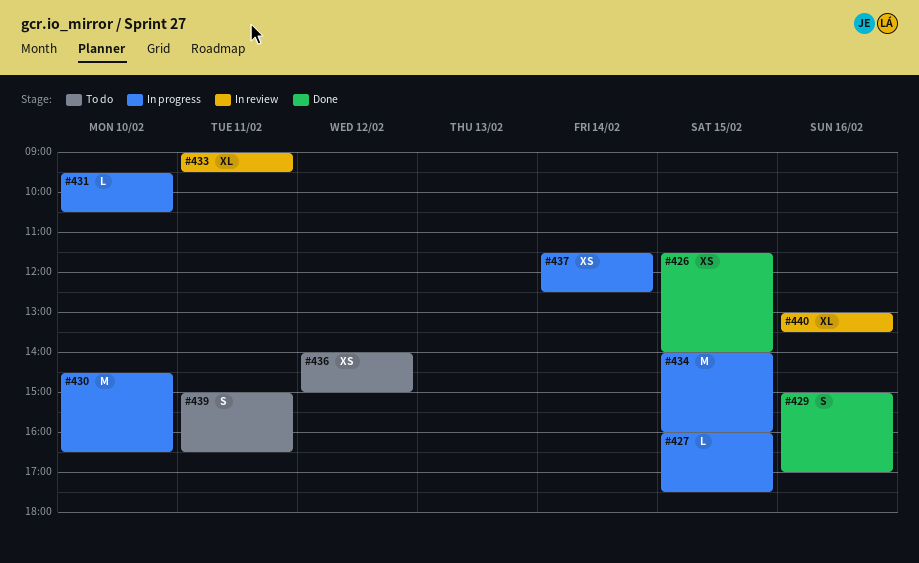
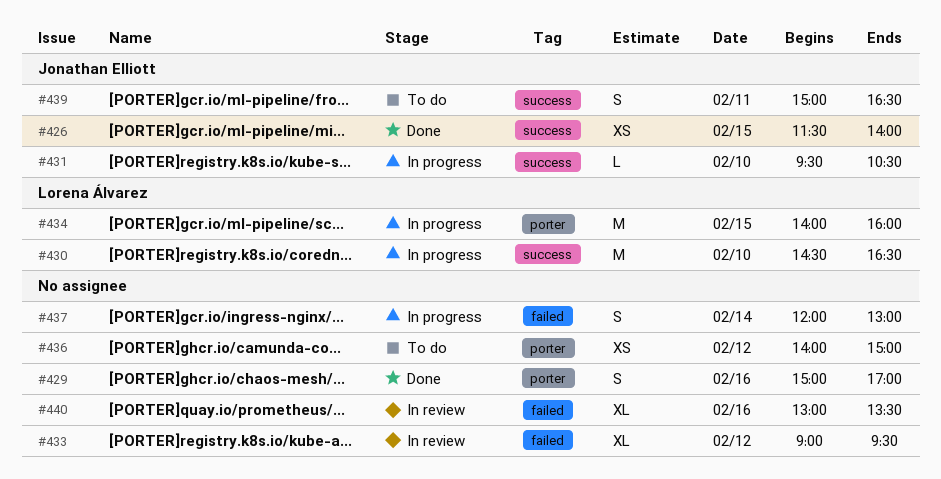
#427: present -> none
#433, day: Feb 11 -> Feb 12
#437, estimate: XS -> S
#437, begins: 11:30 -> 12:00
#437, ends: 12:30 -> 13:00

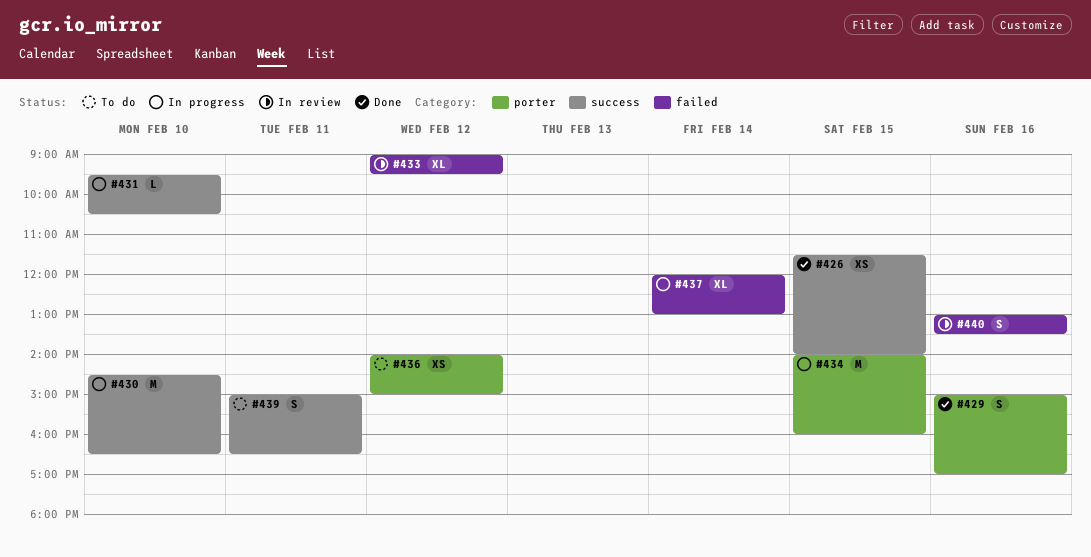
#437, estimate: S -> XL
#440, estimate: XL -> S

